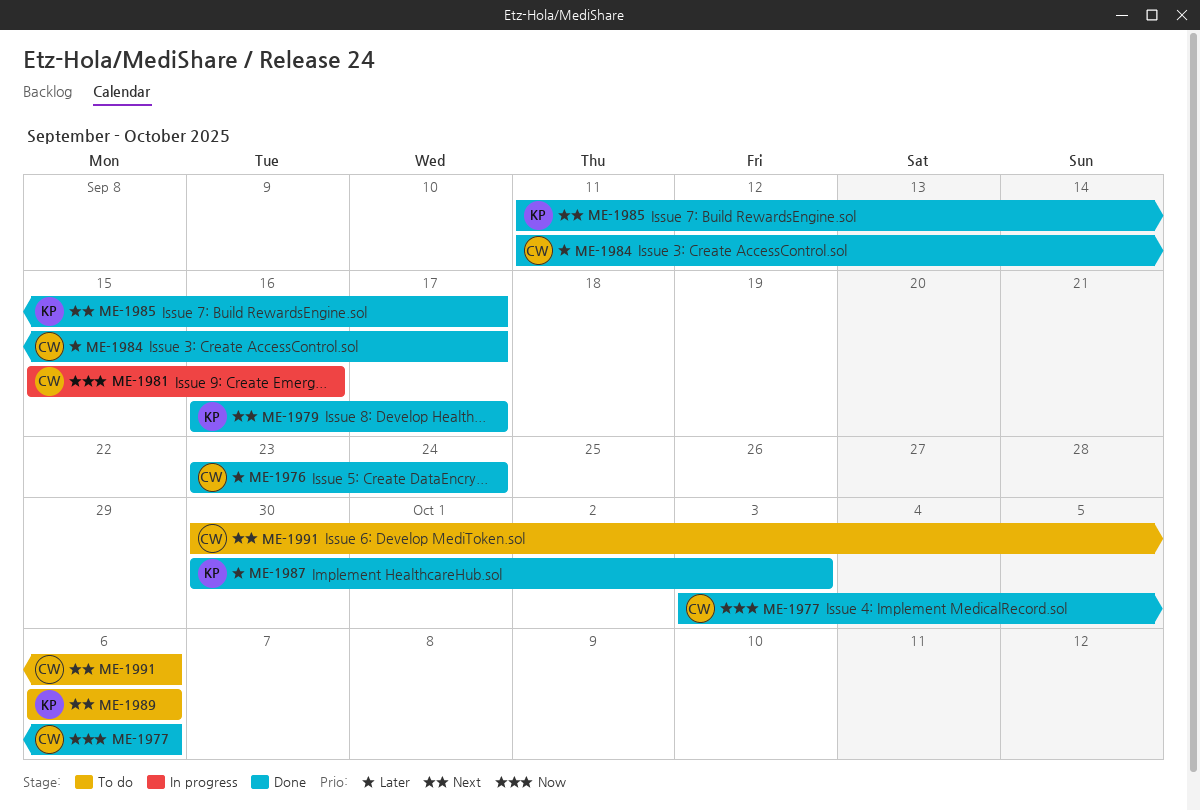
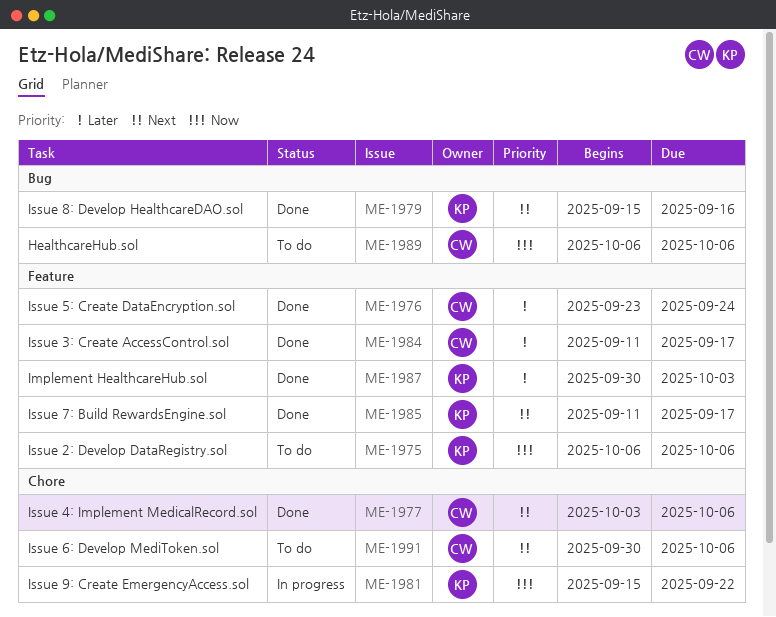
ME-1975: none -> present
ME-1977, priority: Now -> Next
ME-1979, start: Sep 16 -> Sep 15
ME-1979, due: Sep 17 -> Sep 16
ME-1981, owner: CW -> KP
ME-1981, due: Sep 16 -> Sep 22
ME-1989, owner: KP -> CW
ME-1989, priority: Next -> Now

